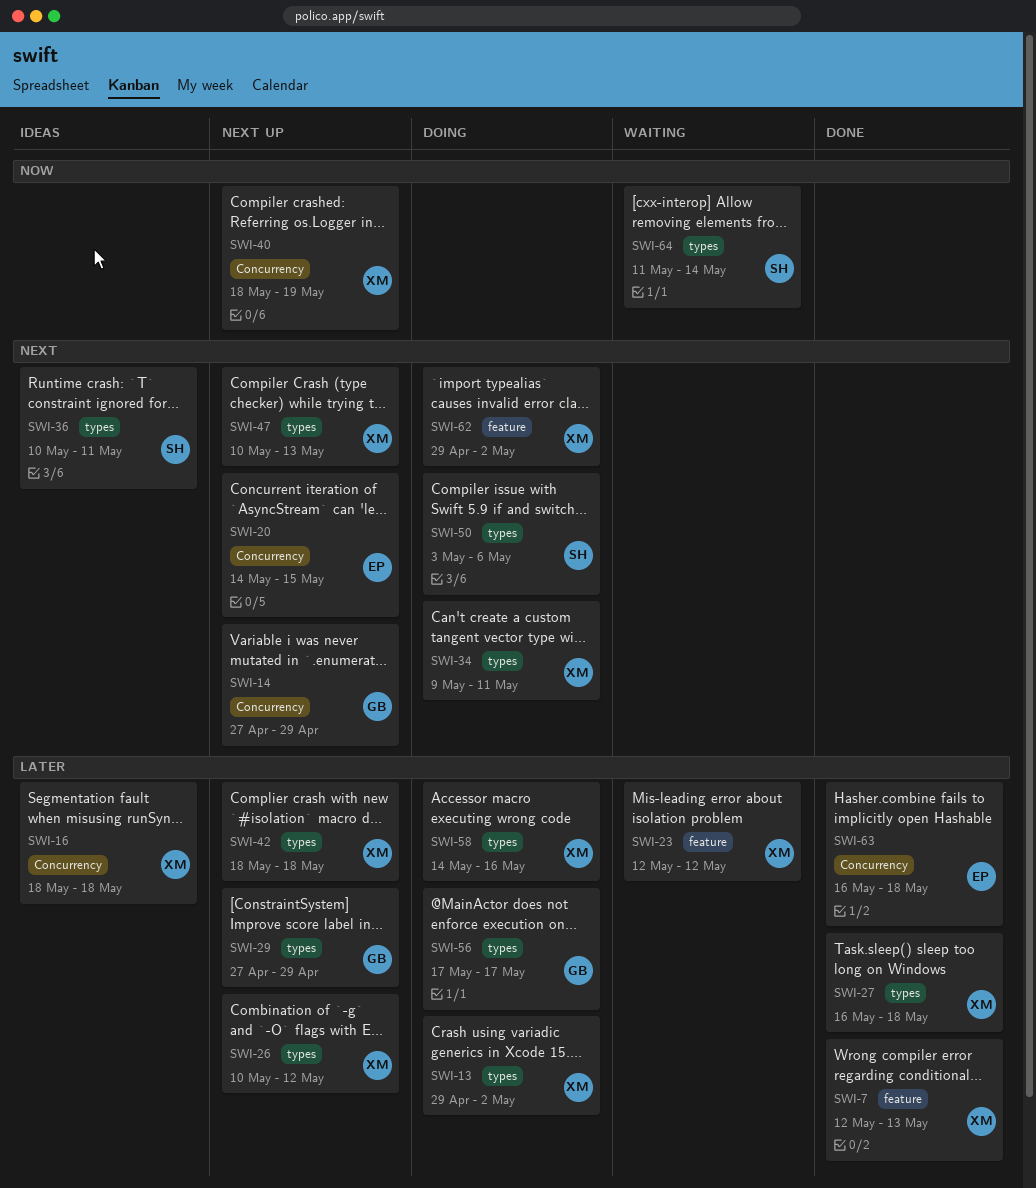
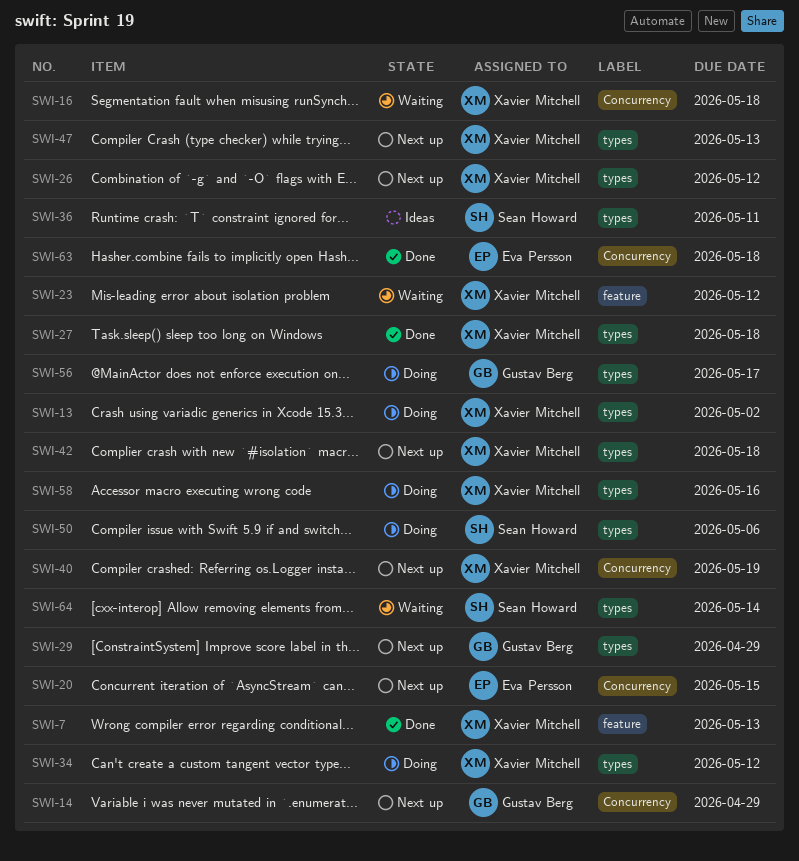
SWI-16, status: Ideas -> Waiting
SWI-34, due: May 11 -> May 12
SWI-62: present -> none

